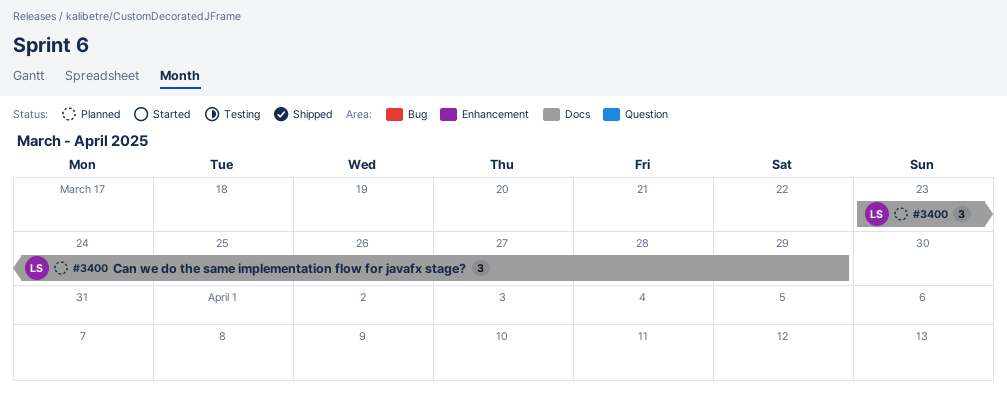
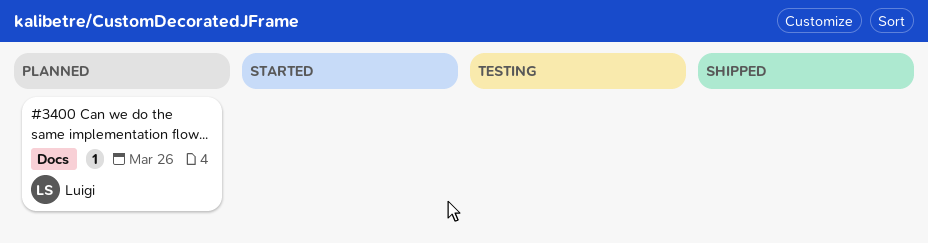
#3400, estimate: 3 -> 1
#3400, due: Mar 29 -> Mar 26

